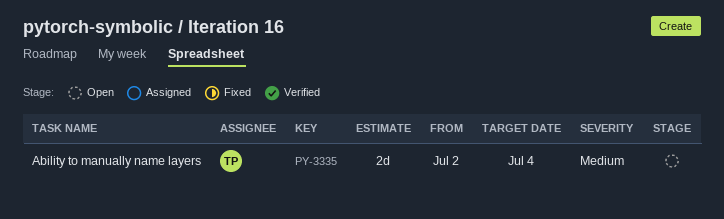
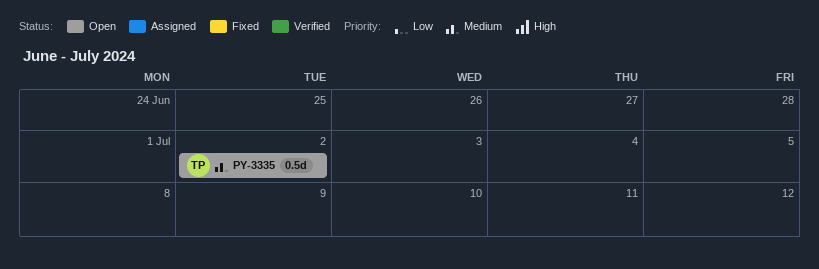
PY-3335, estimate: 2d -> 0.5d
PY-3335, due: Jul 4 -> Jul 2

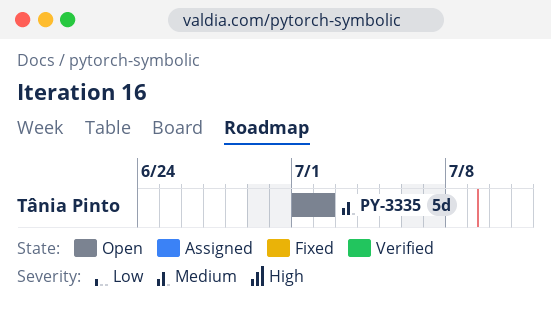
PY-3335, estimate: 0.5d -> 5d
PY-3335, start: Jul 2 -> Jul 1

